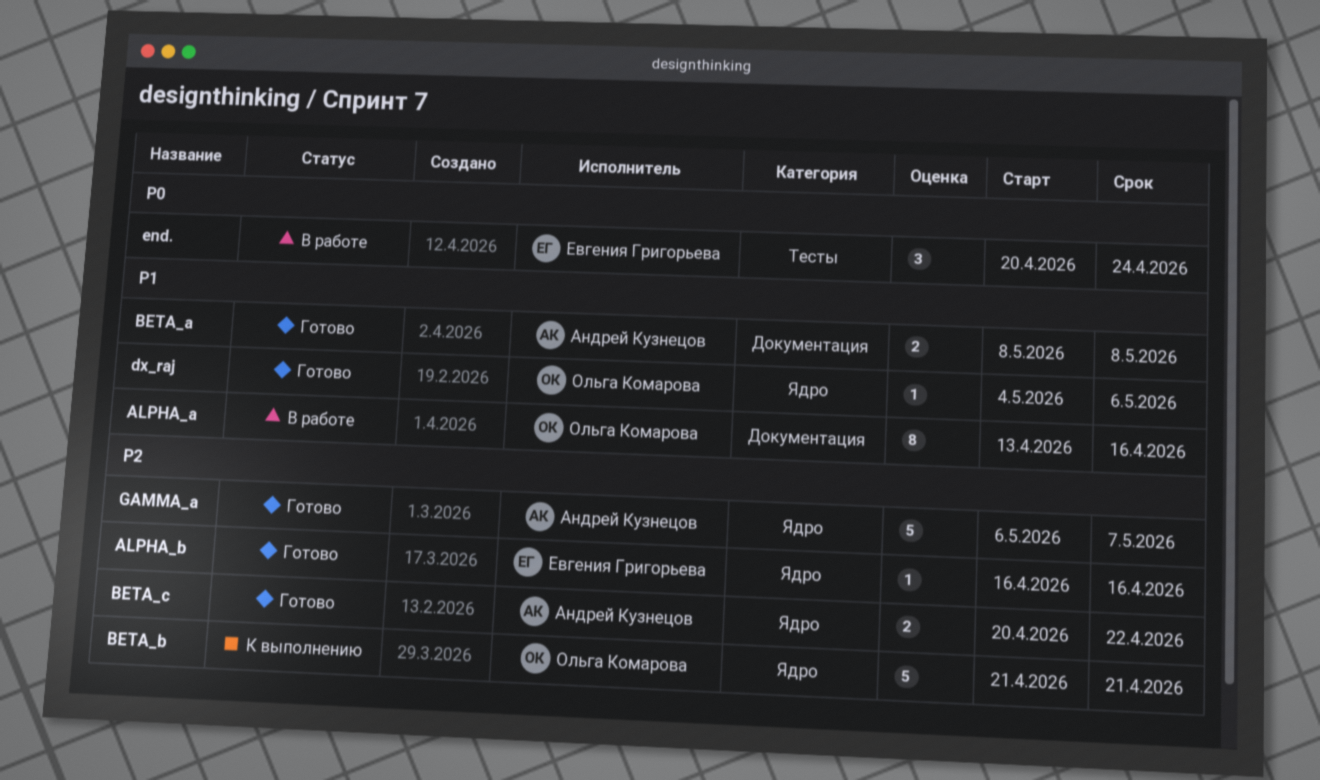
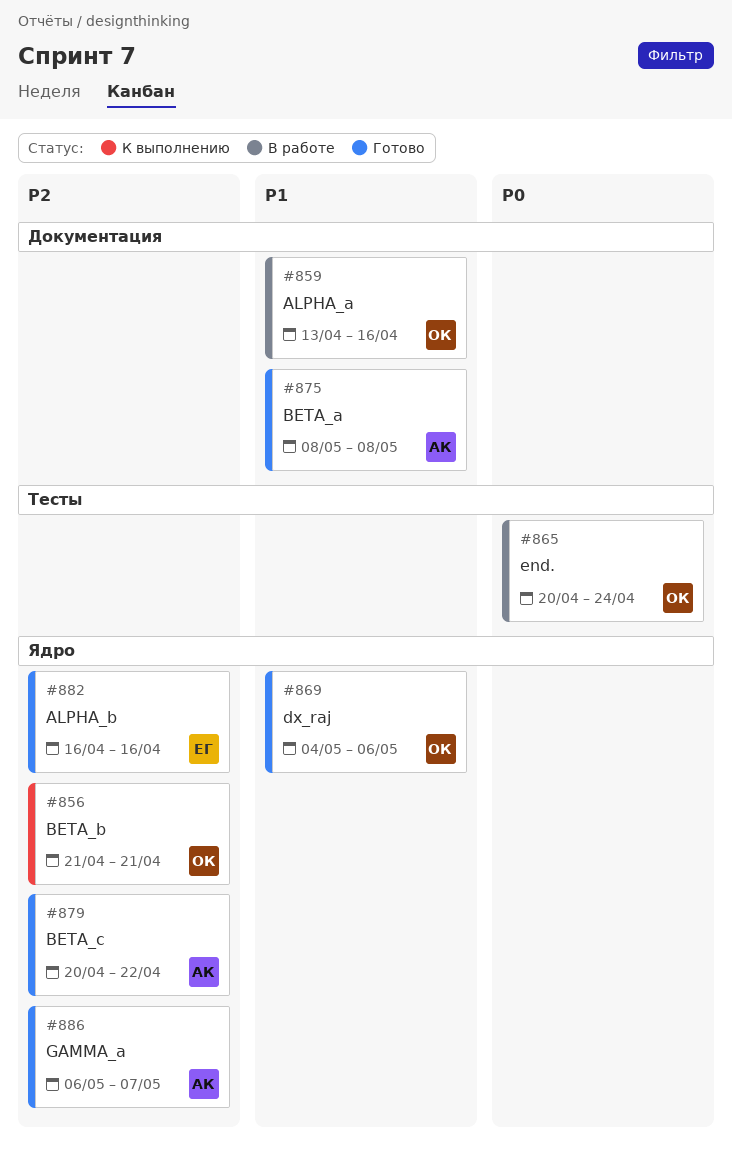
end., owner: Евгения Григорьева -> Ольга Комарова

